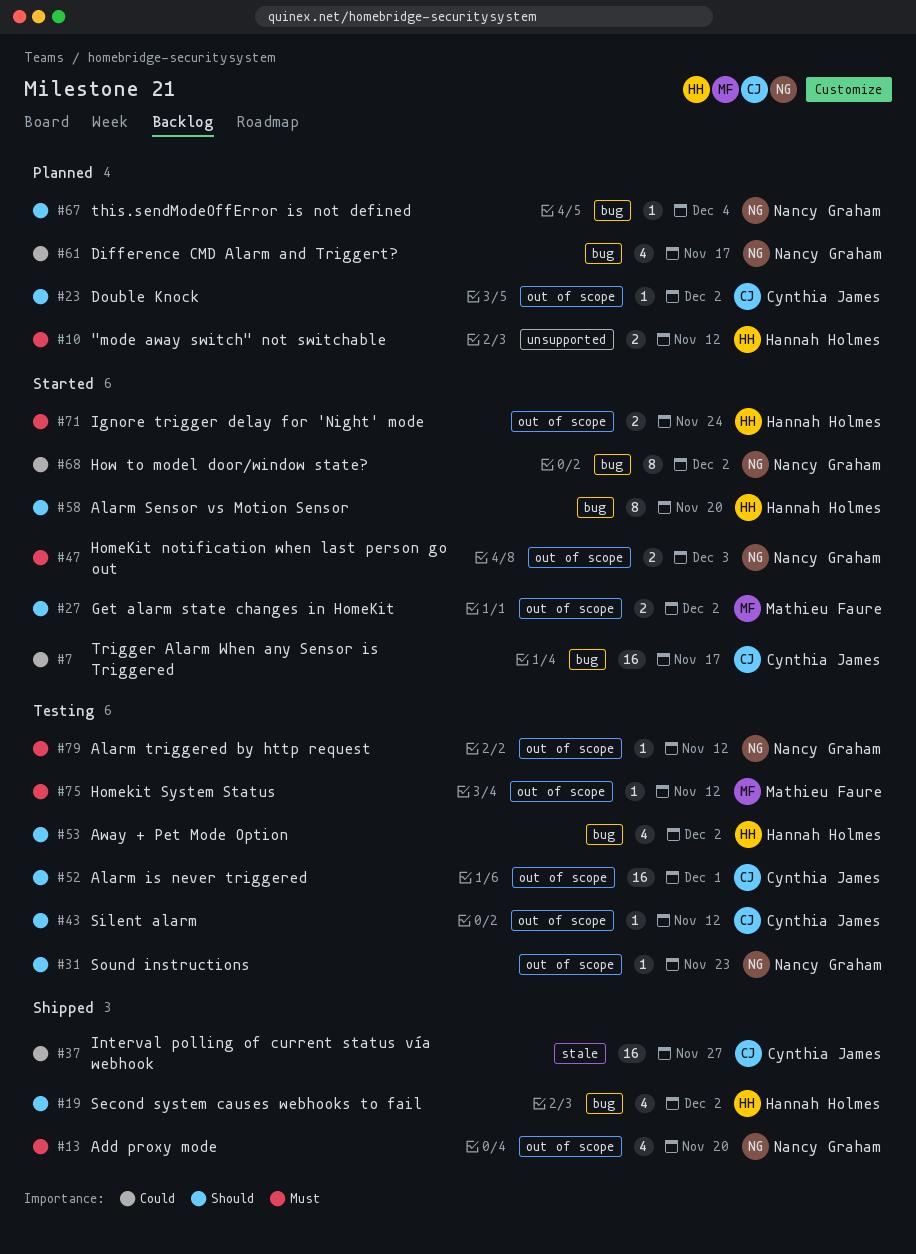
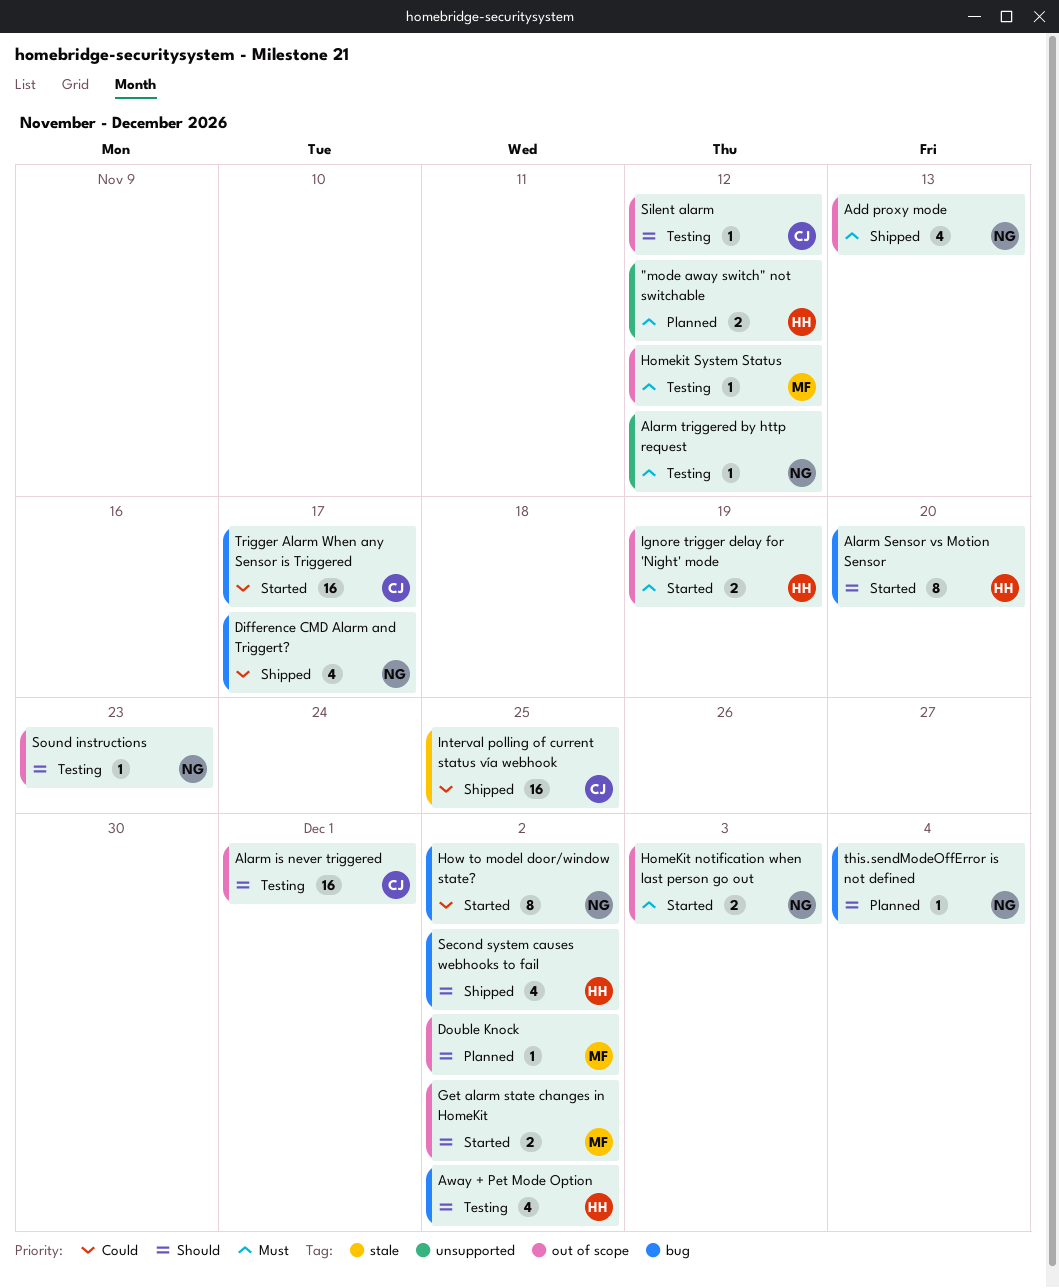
Add proxy mode, due: Nov 20 -> Nov 13
Alarm triggered by http request, label: out of scope -> unsupported
Difference CMD Alarm and Triggert?, status: Planned -> Shipped
Double Knock, owner: Cynthia James -> Mathieu Faure
Ignore trigger delay for 'Night' mode, due: Nov 24 -> Nov 19
Interval polling of current status vía webhook, due: Nov 27 -> Nov 25

